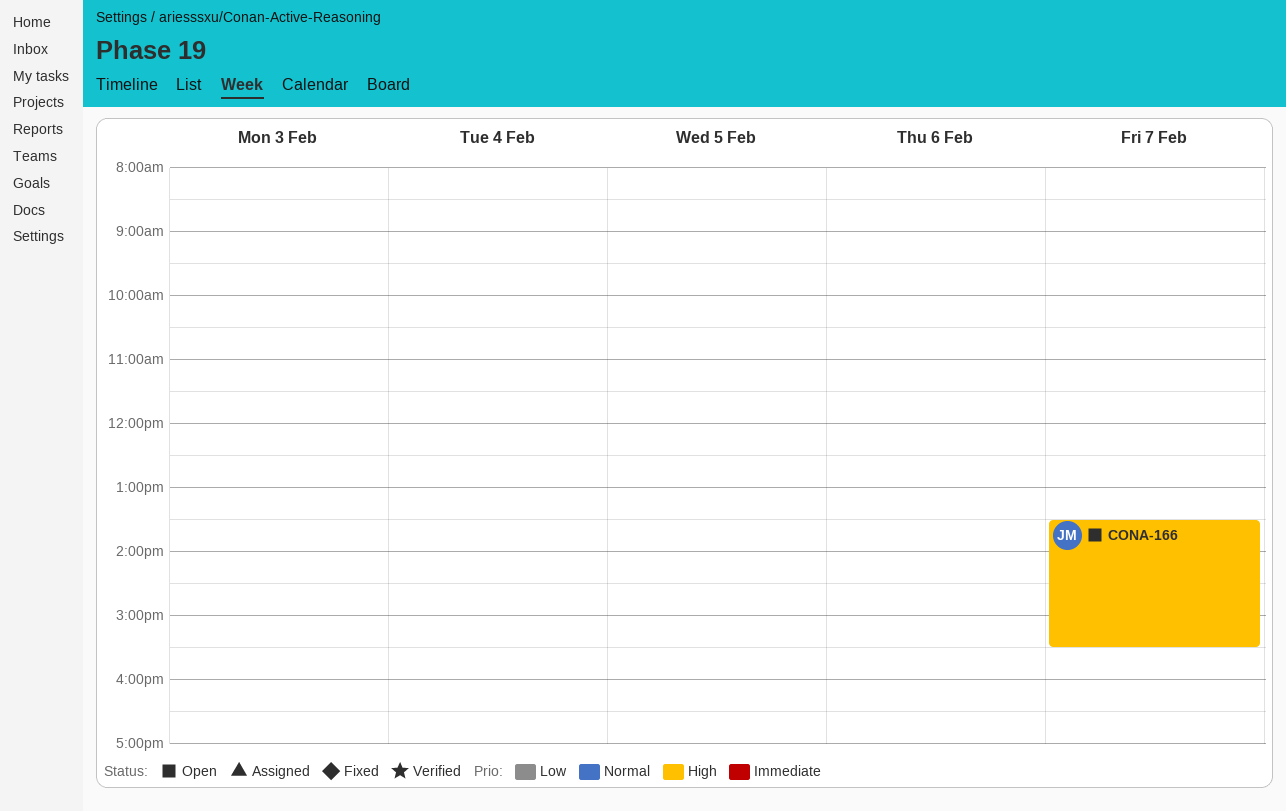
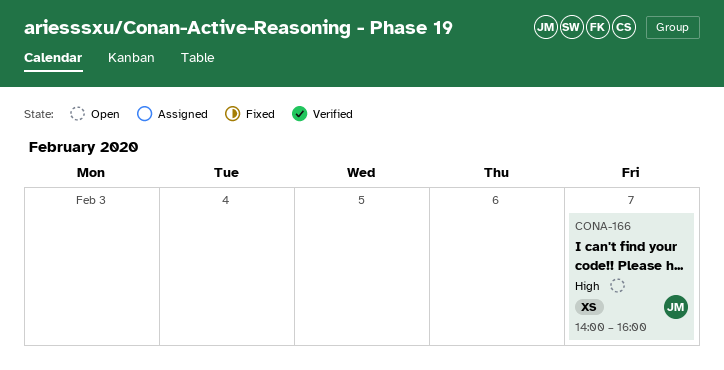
CONA-166, begins: 13:30 -> 14:00
CONA-166, ends: 15:30 -> 16:00

